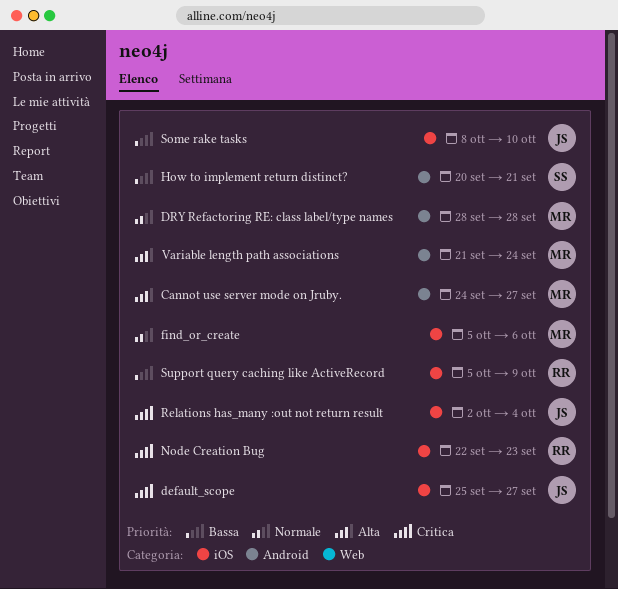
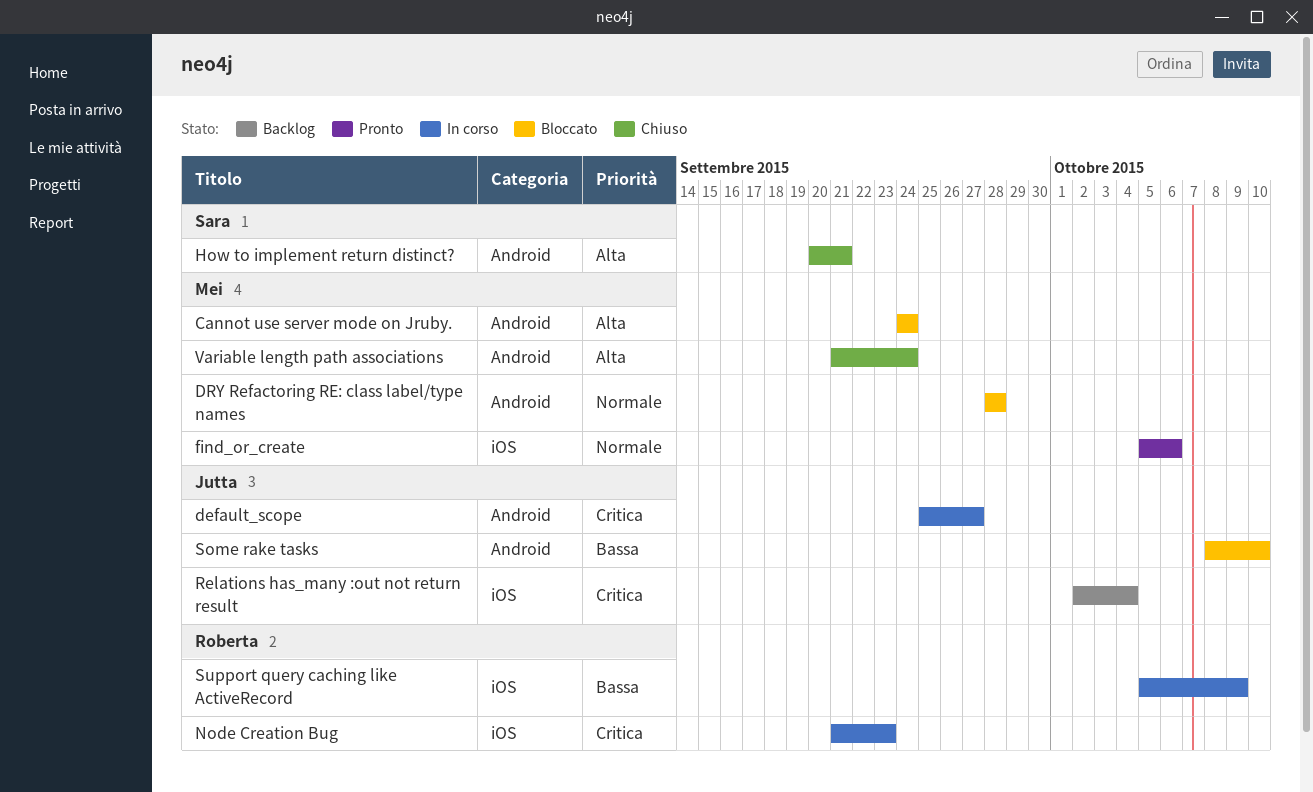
Cannot use server mode on Jruby., due: Sep 27 -> Sep 24
default_scope, label: iOS -> Android
How to implement return distinct?, priority: Bassa -> Alta
Node Creation Bug, start: Sep 22 -> Sep 21
Some rake tasks, label: iOS -> Android

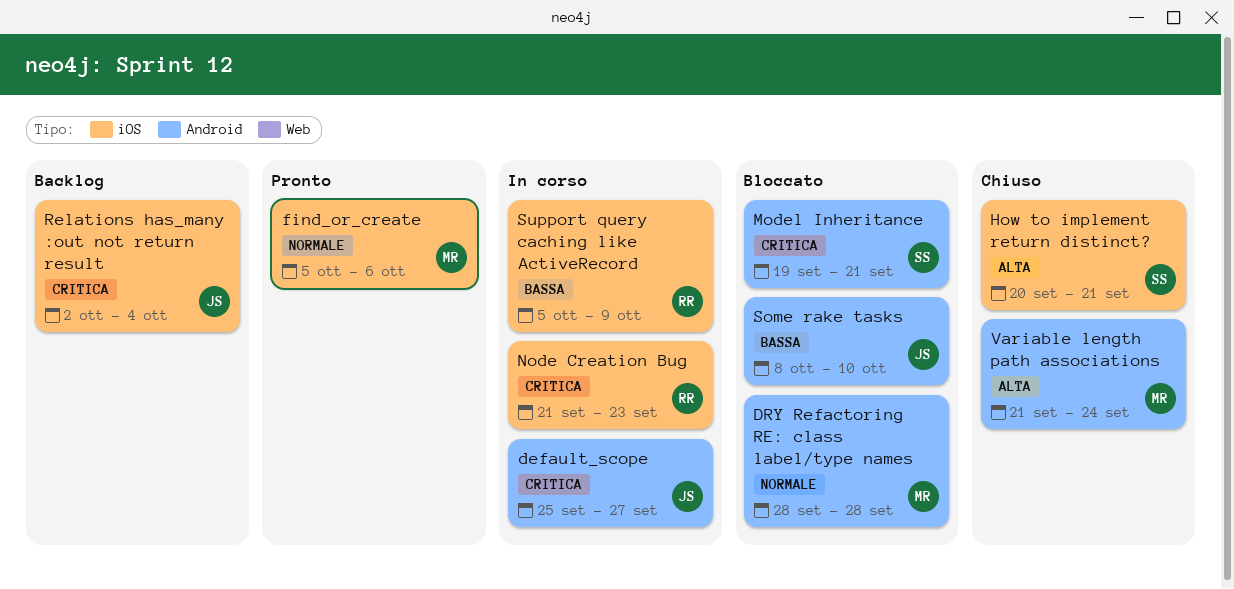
Cannot use server mode on Jruby.: present -> none
How to implement return distinct?, label: Android -> iOS
Model Inheritance: none -> present

